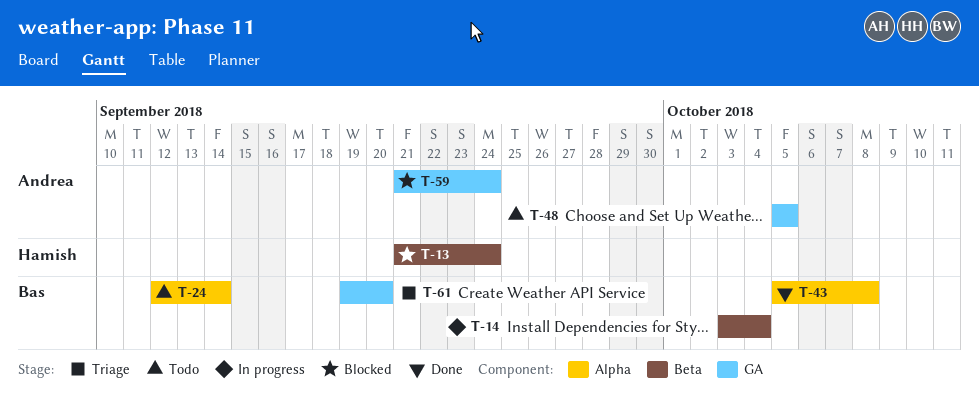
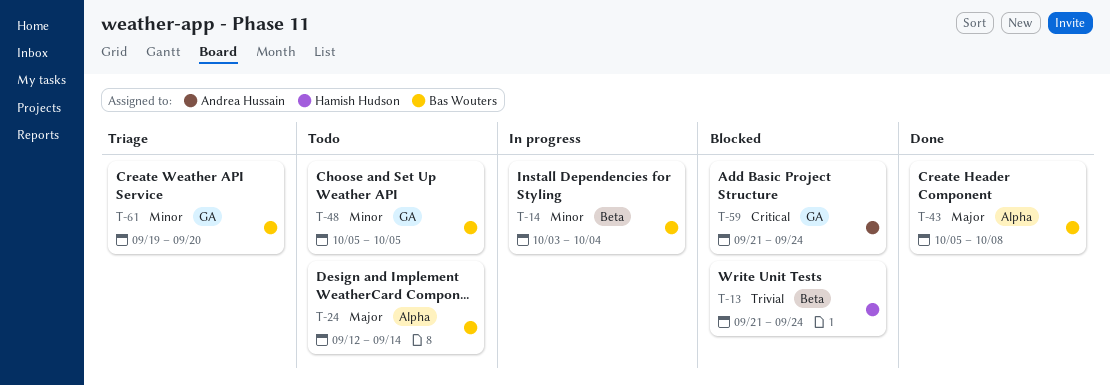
T-48, owner: Andrea Hussain -> Bas Wouters

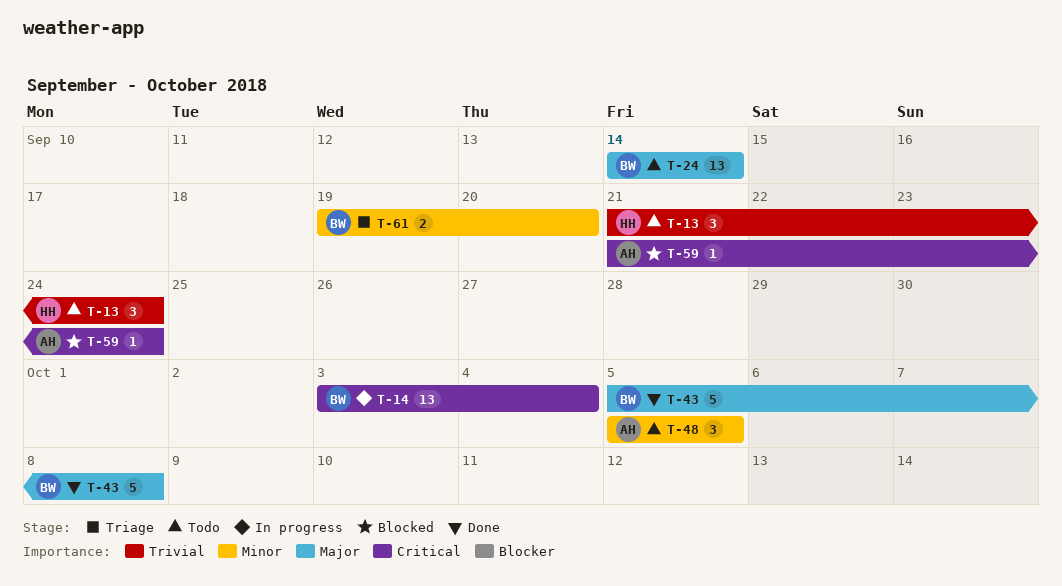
T-13, status: Blocked -> Todo
T-14, priority: Minor -> Critical
T-24, start: Sep 12 -> Sep 14
T-48, owner: Bas Wouters -> Andrea Hussain

